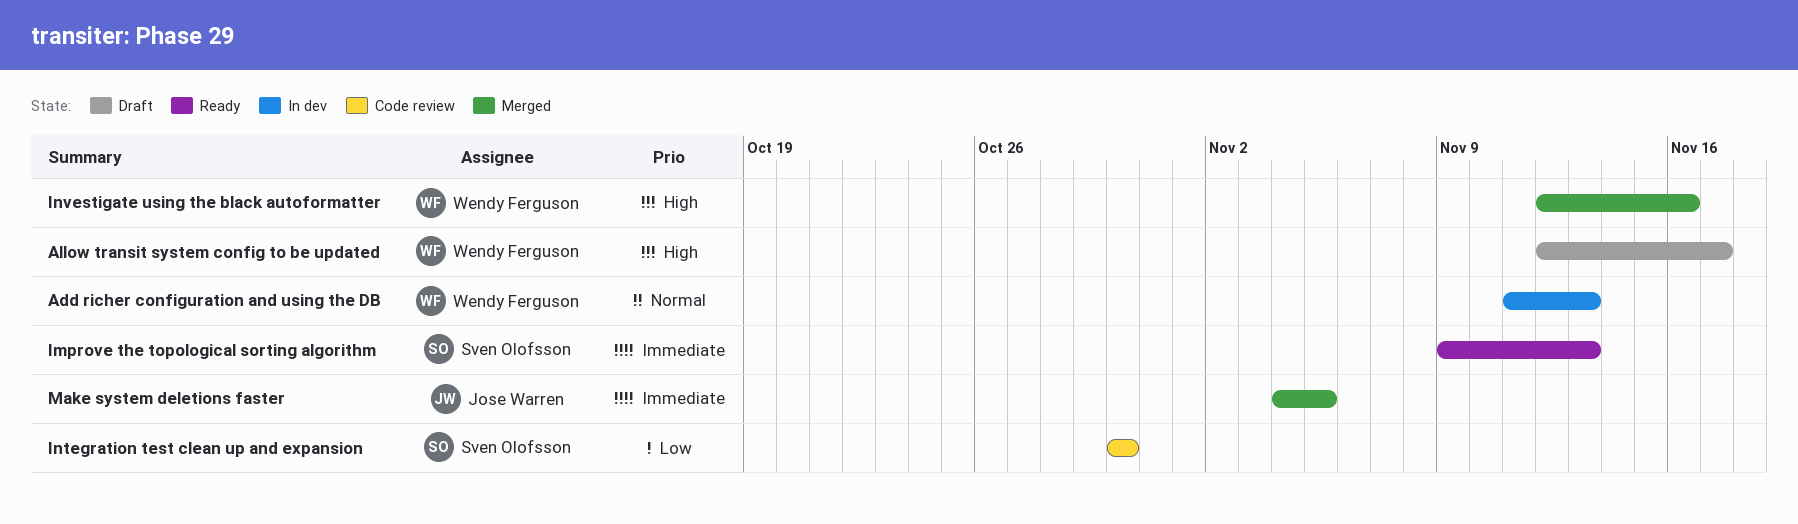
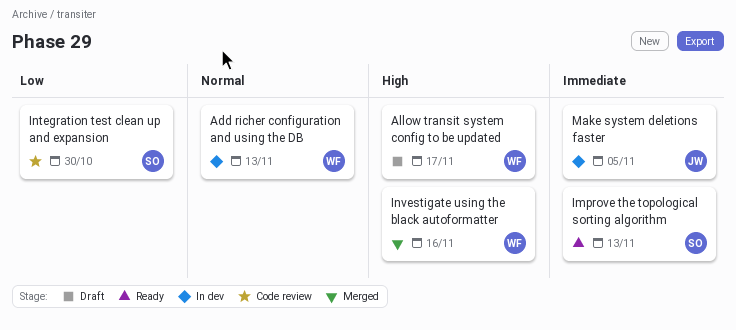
Make system deletions faster, status: Merged -> In dev

